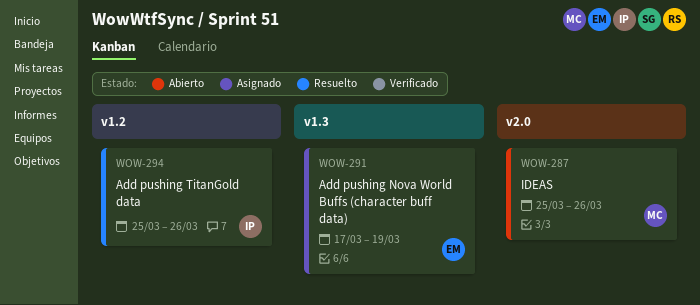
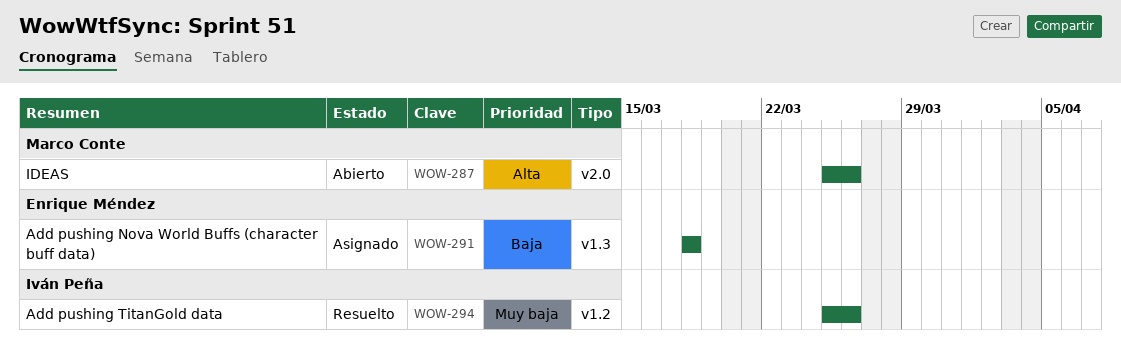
WOW-291, start: Mar 17 -> Mar 18
WOW-291, due: Mar 19 -> Mar 18

